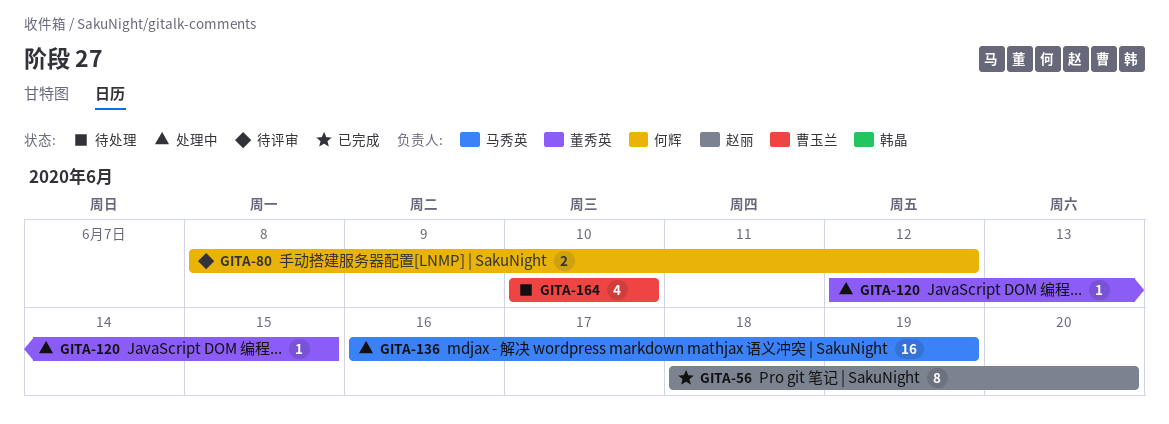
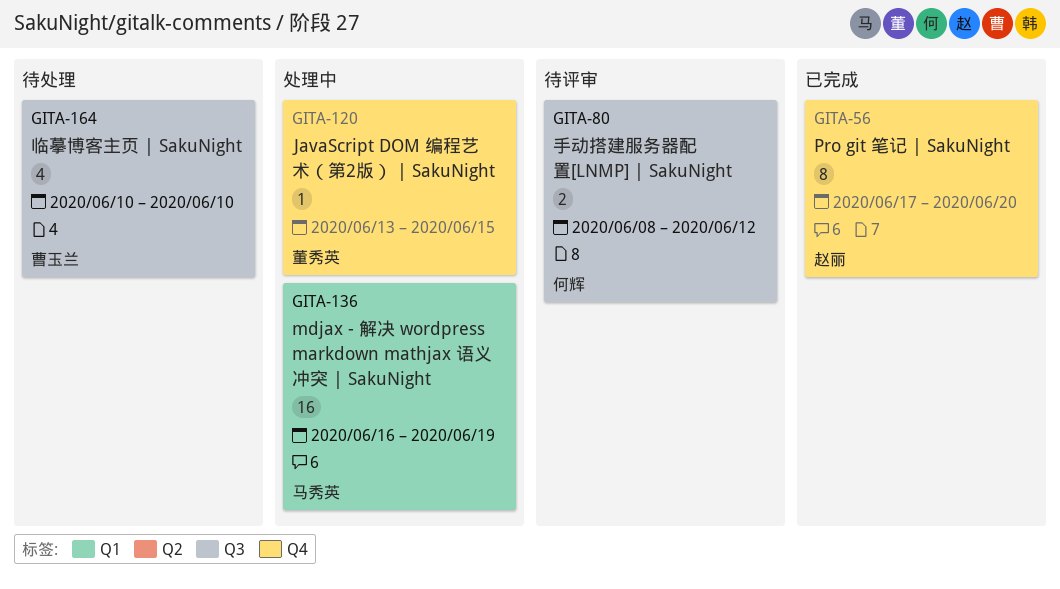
GITA-56, start: Jun 18 -> Jun 17
GITA-120, start: Jun 12 -> Jun 13

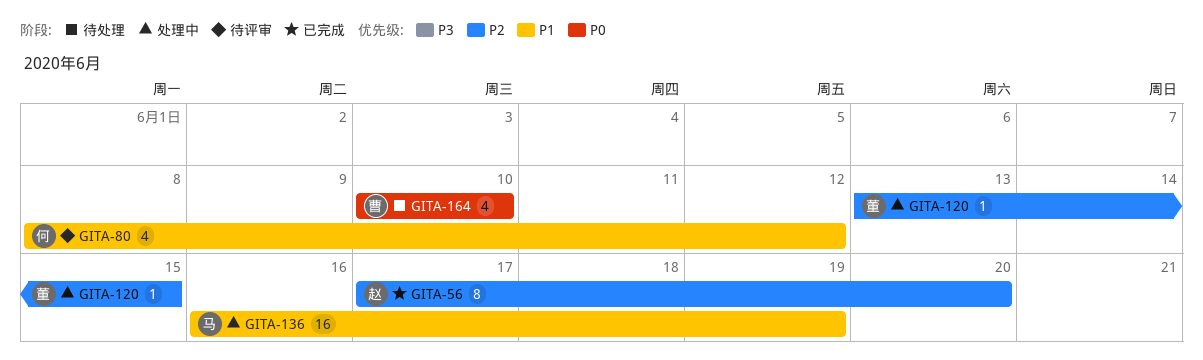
GITA-80, estimate: 2 -> 4

